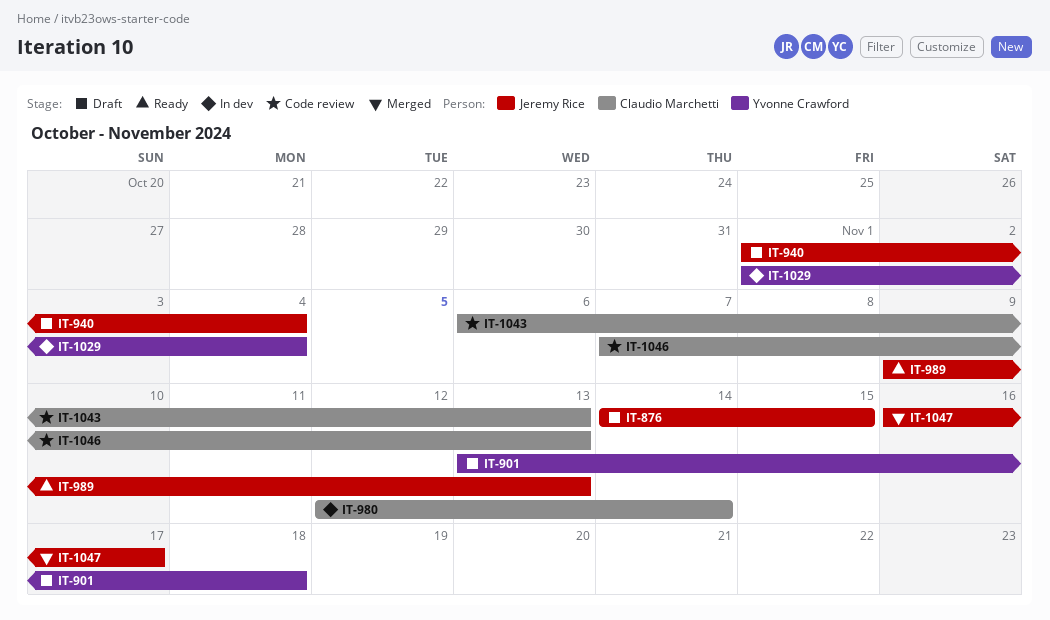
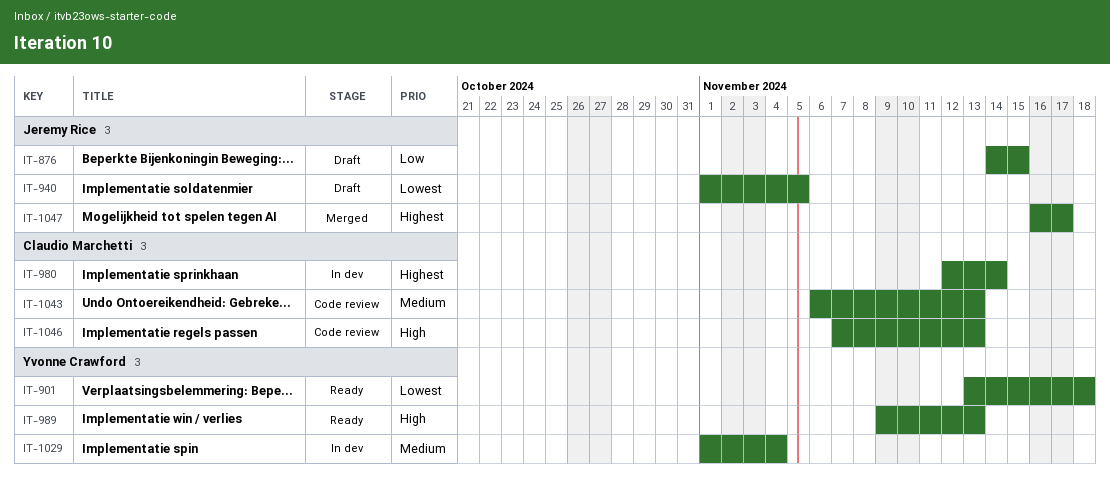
IT-901, status: Draft -> Ready
IT-940, due: Nov 4 -> Nov 5
IT-989, owner: Jeremy Rice -> Yvonne Crawford

